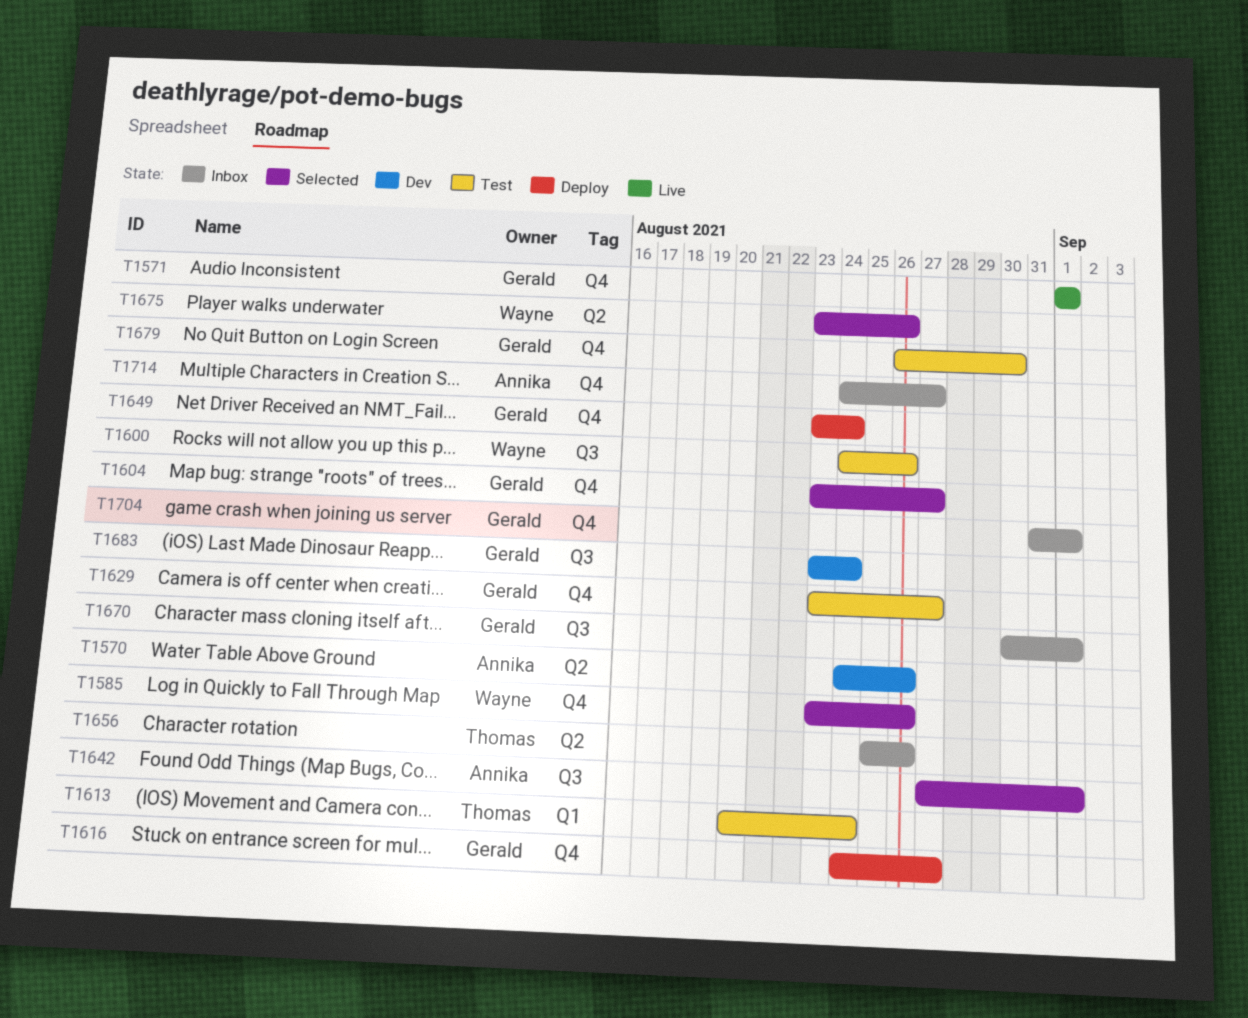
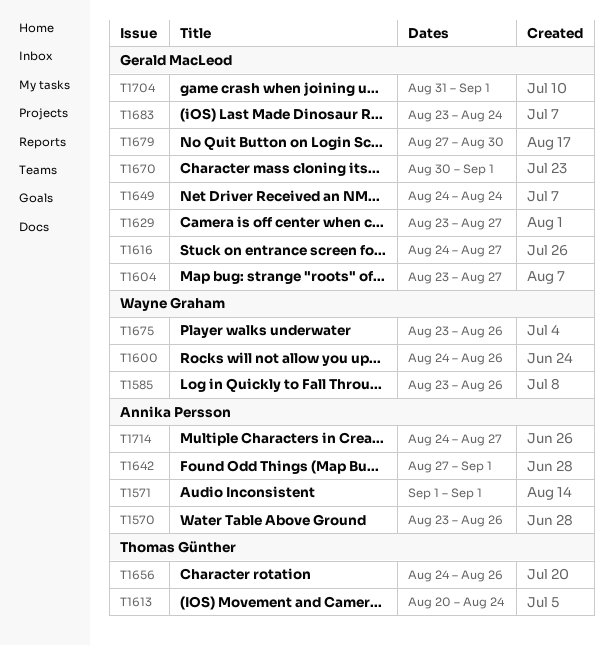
T1570, start: Aug 24 -> Aug 23
T1571, owner: Gerald MacLeod -> Annika Persson
T1649, start: Aug 23 -> Aug 24
T1656, start: Aug 25 -> Aug 24
T1679, start: Aug 26 -> Aug 27

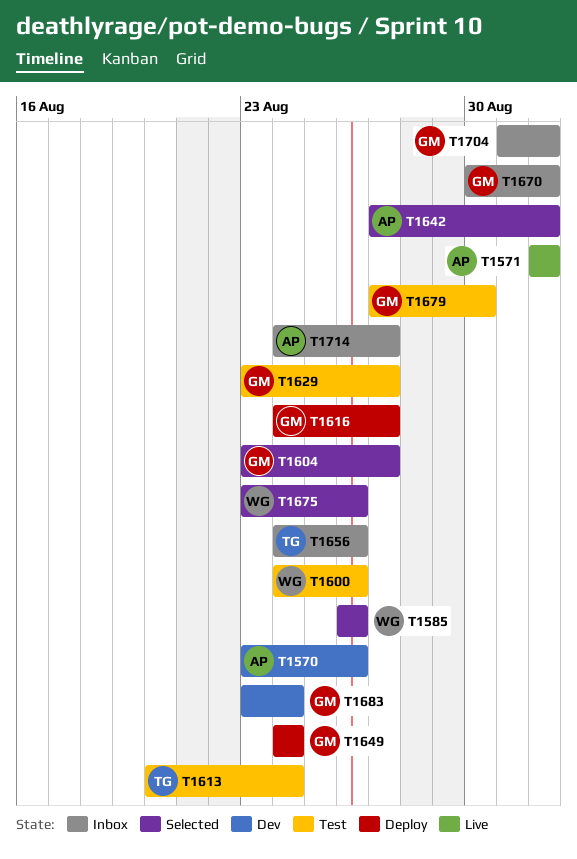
T1585, start: Aug 23 -> Aug 26

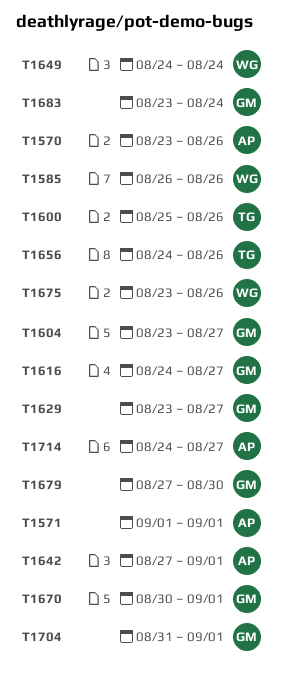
T1600, owner: WG -> TG
T1600, start: Aug 24 -> Aug 25
T1613: present -> none
T1649, owner: GM -> WG

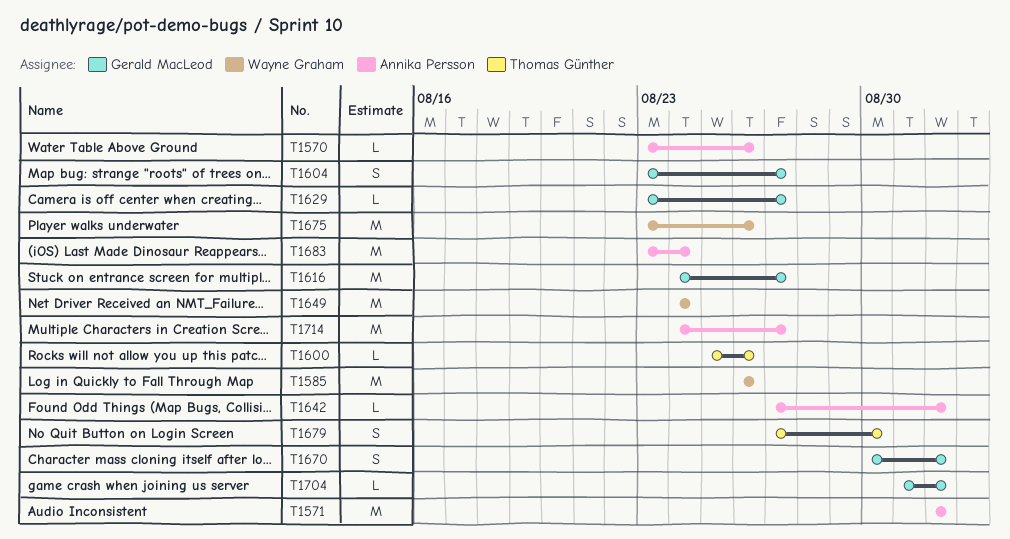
T1656: present -> none
T1679, owner: Gerald MacLeod -> Thomas Günther
T1683, owner: Gerald MacLeod -> Annika Persson

